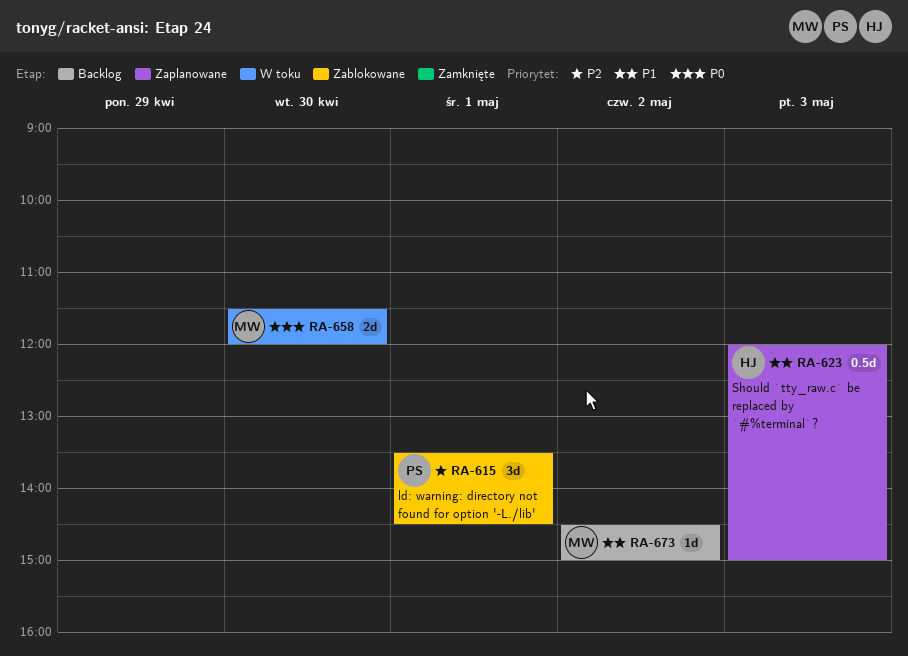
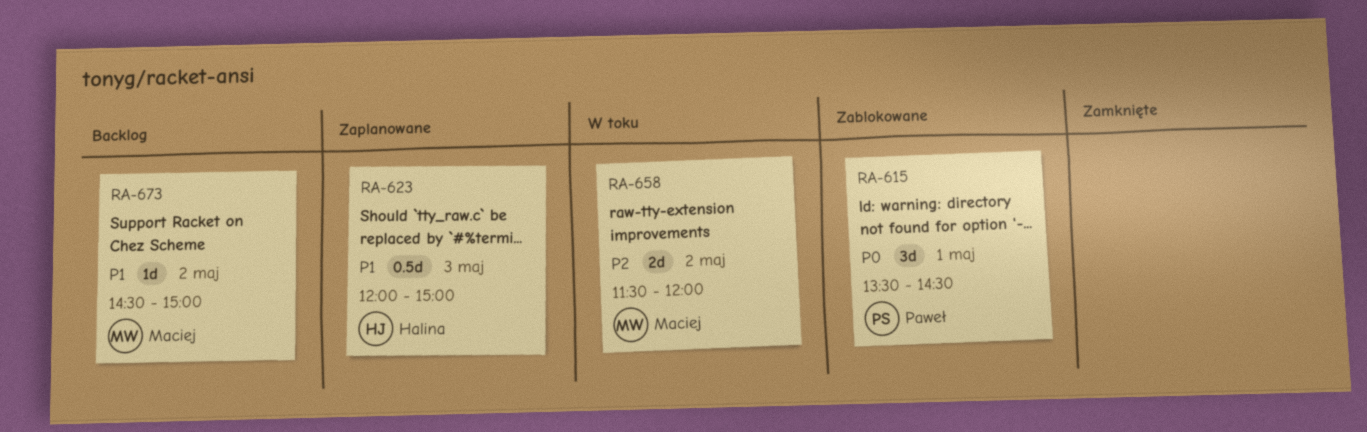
RA-615, priority: P2 -> P0
RA-658, priority: P0 -> P2
RA-658, day: Apr 30 -> May 2

